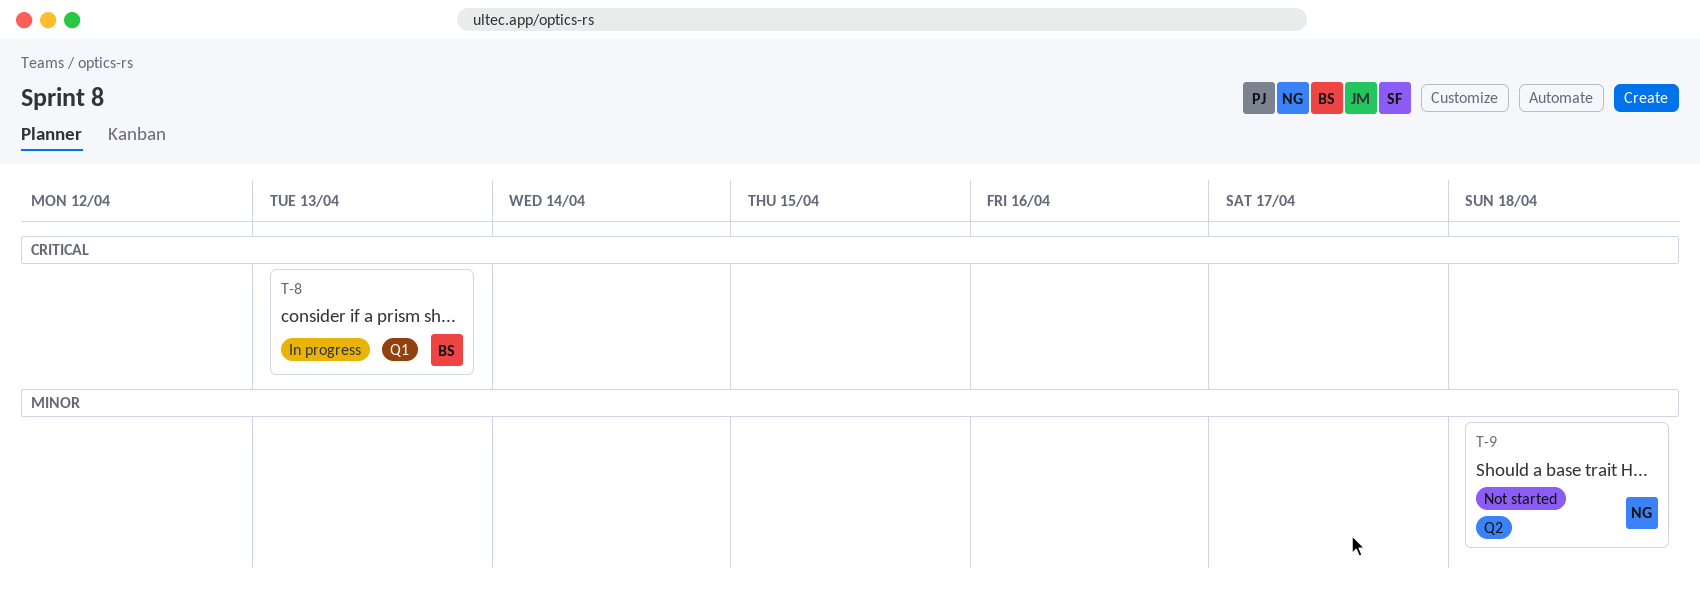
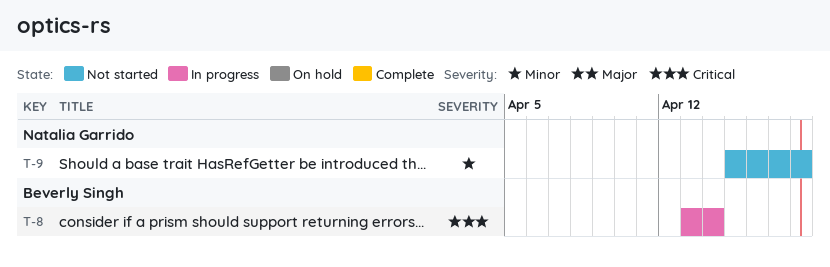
T-8, due: Apr 13 -> Apr 14

